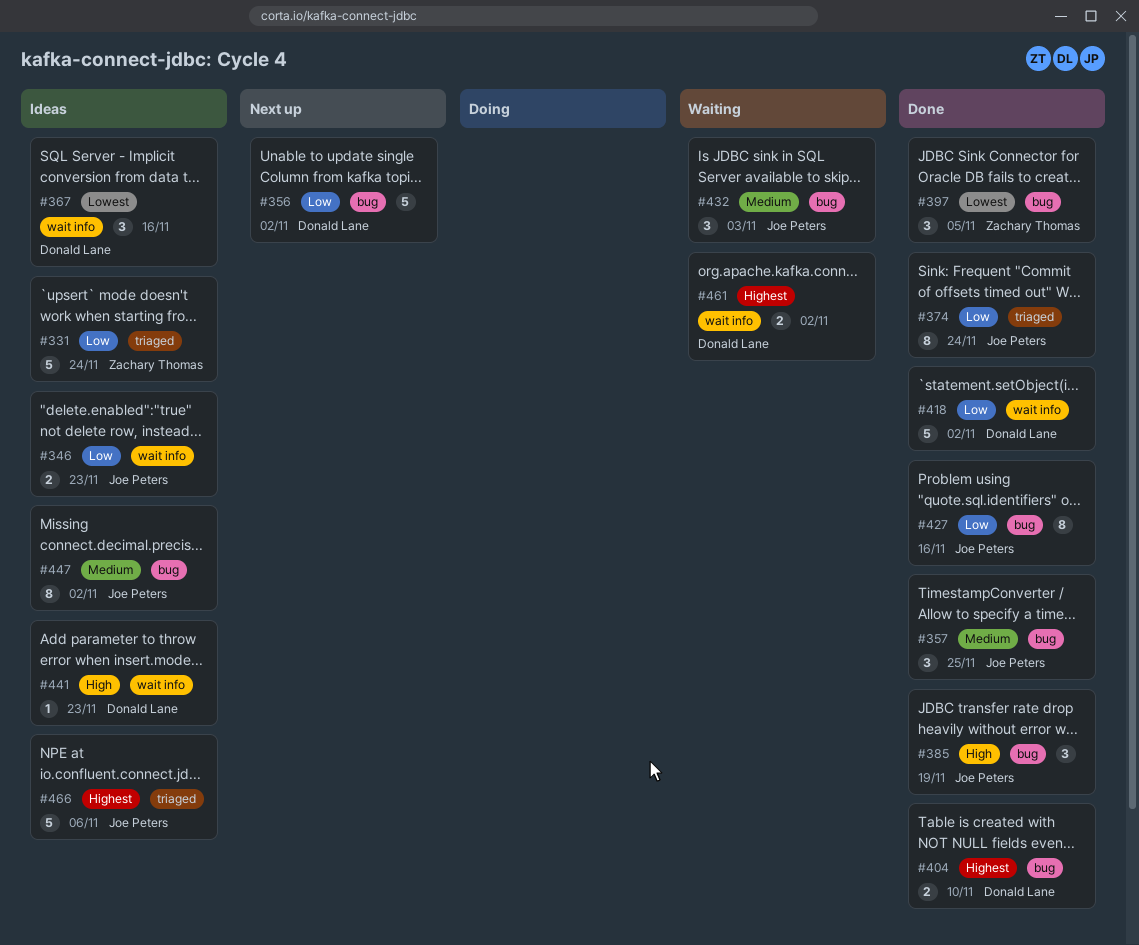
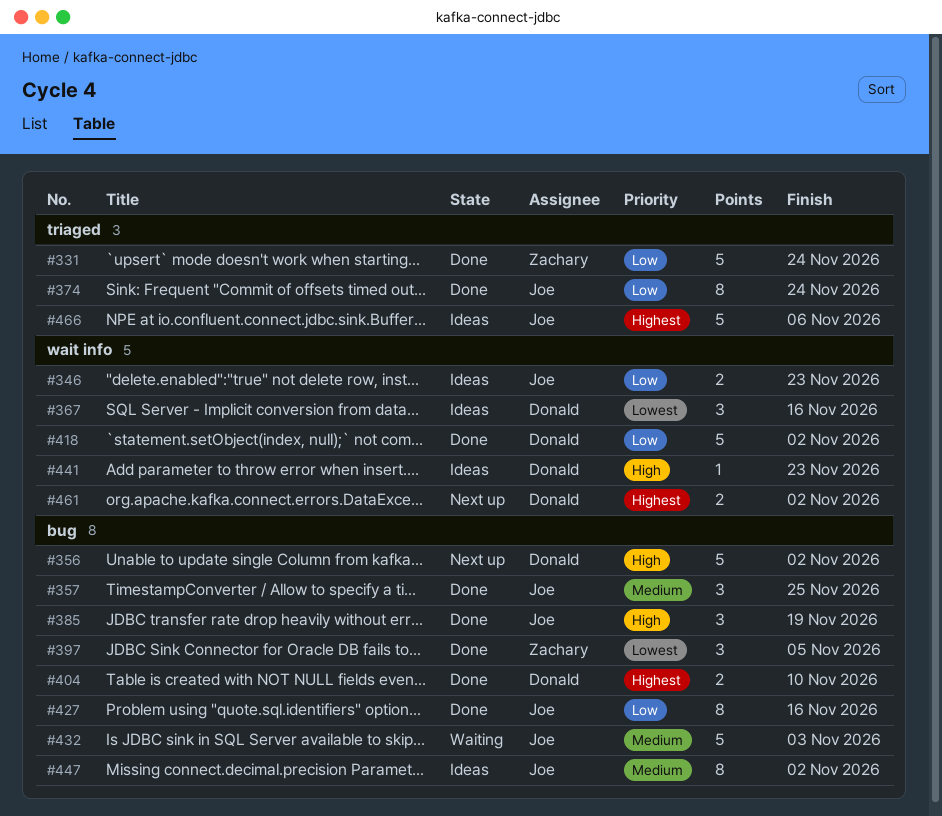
#331, status: Ideas -> Done
#356, priority: Low -> High
#432, estimate: 3 -> 5
#461, status: Waiting -> Next up

